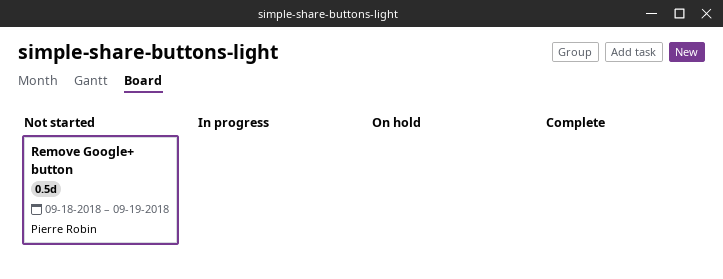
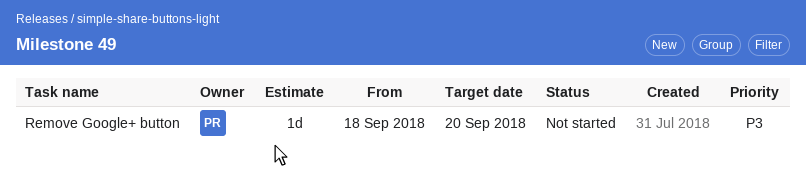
Remove Google+ button, estimate: 0.5d -> 1d
Remove Google+ button, due: Sep 19 -> Sep 20

